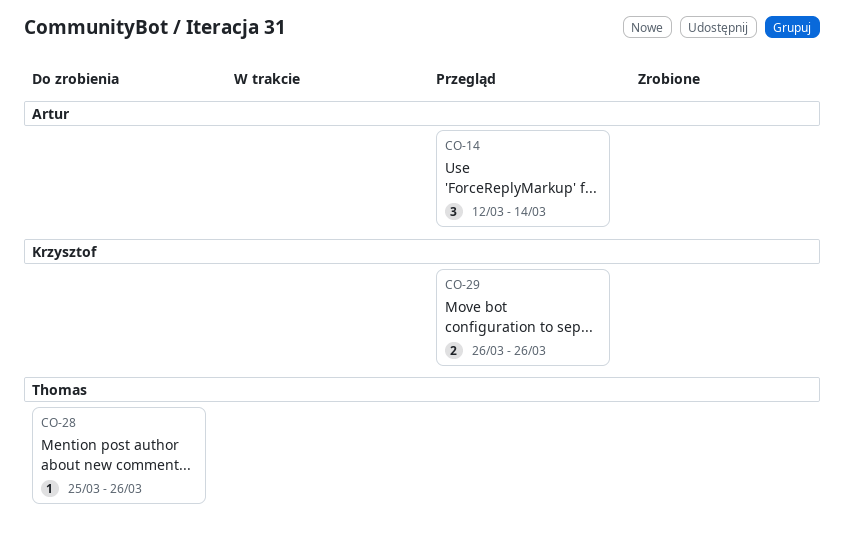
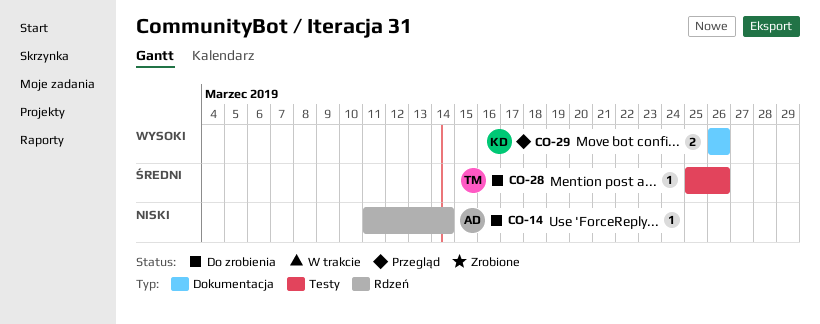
CO-14, status: Przegląd -> Do zrobienia
CO-14, estimate: 3 -> 1
CO-14, start: Mar 12 -> Mar 11

